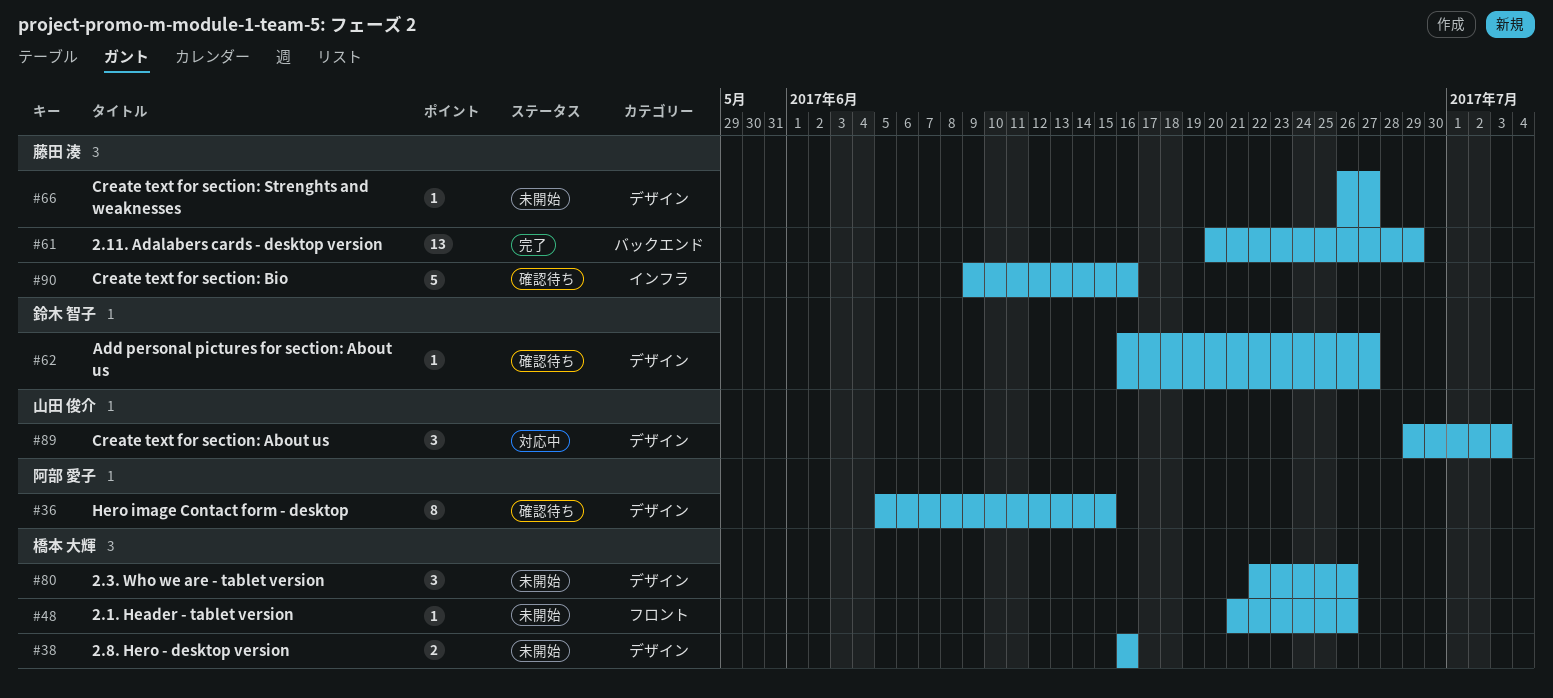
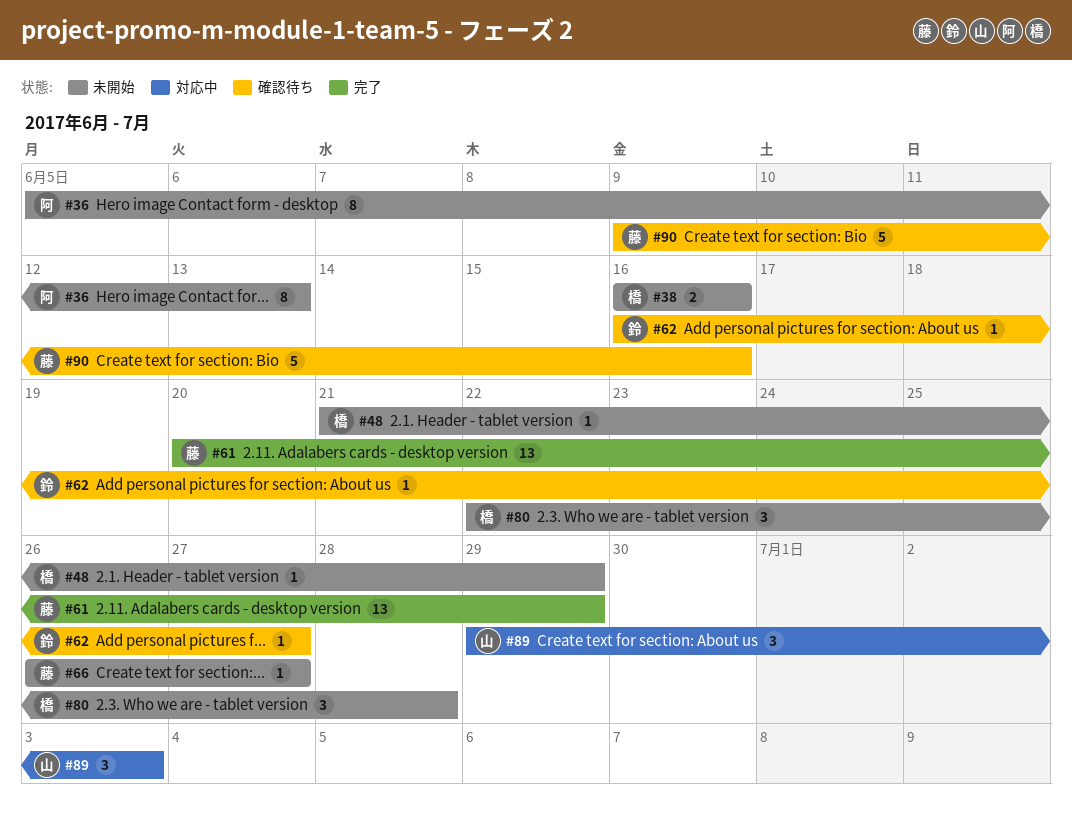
#36, status: 確認待ち -> 未開始
#36, due: Jun 15 -> Jun 13
#48, due: Jun 26 -> Jun 29
#80, due: Jun 26 -> Jun 28

